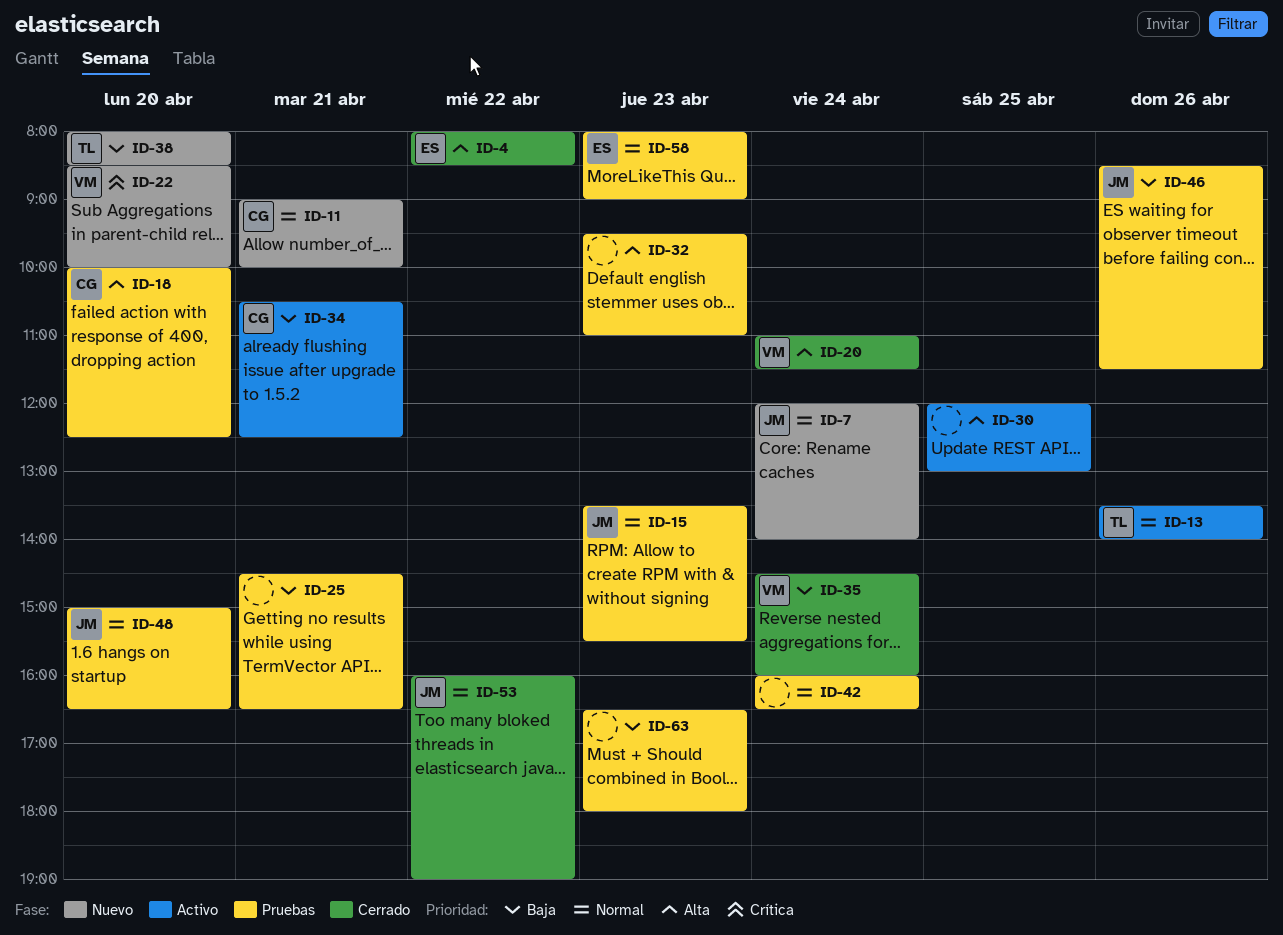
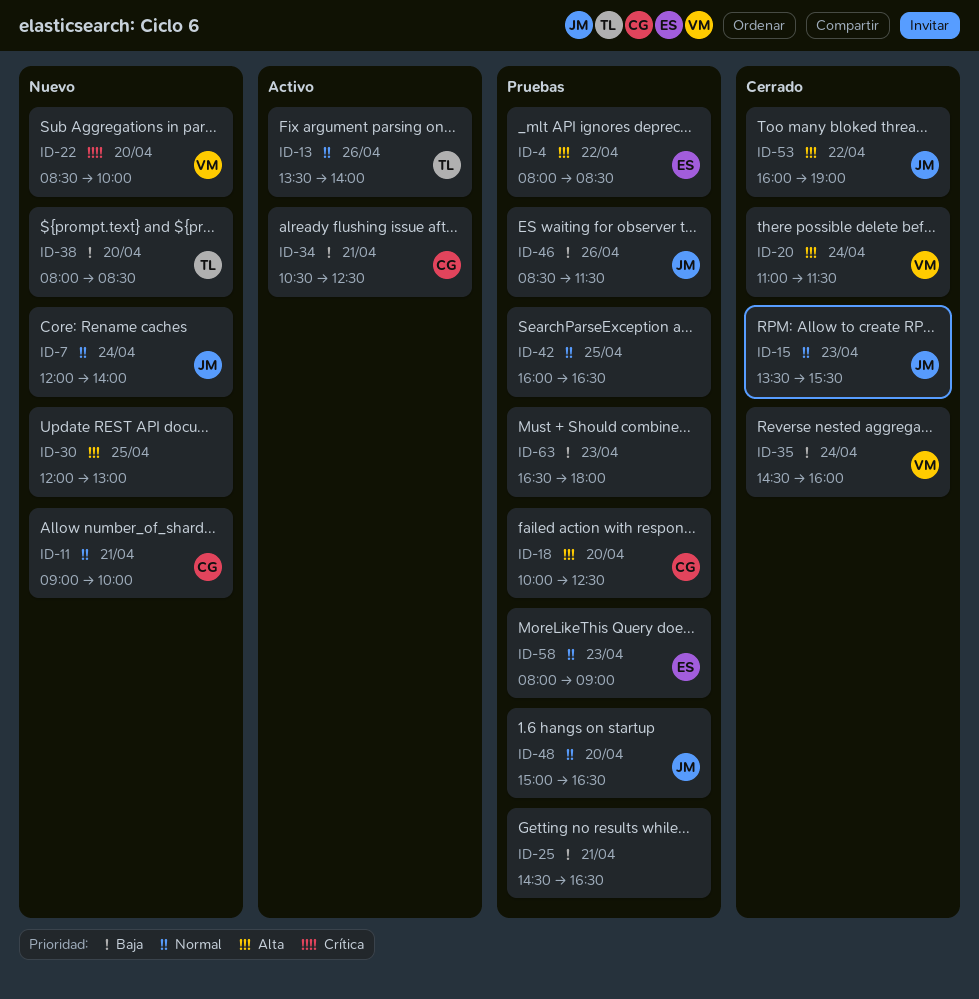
ID-4, status: Cerrado -> Pruebas
ID-15, status: Pruebas -> Cerrado
ID-30, status: Activo -> Nuevo
ID-32: present -> none
ID-42, day: Apr 24 -> Apr 25
ID-53, priority: Normal -> Alta

